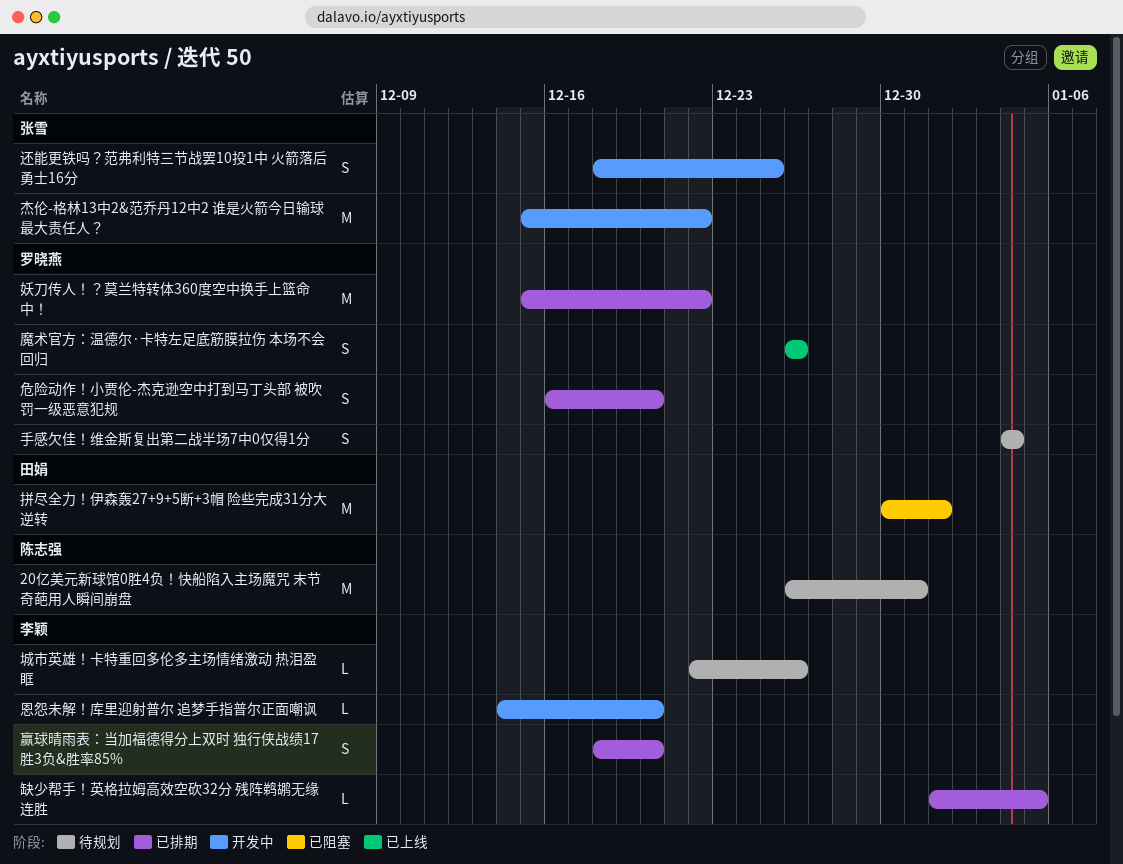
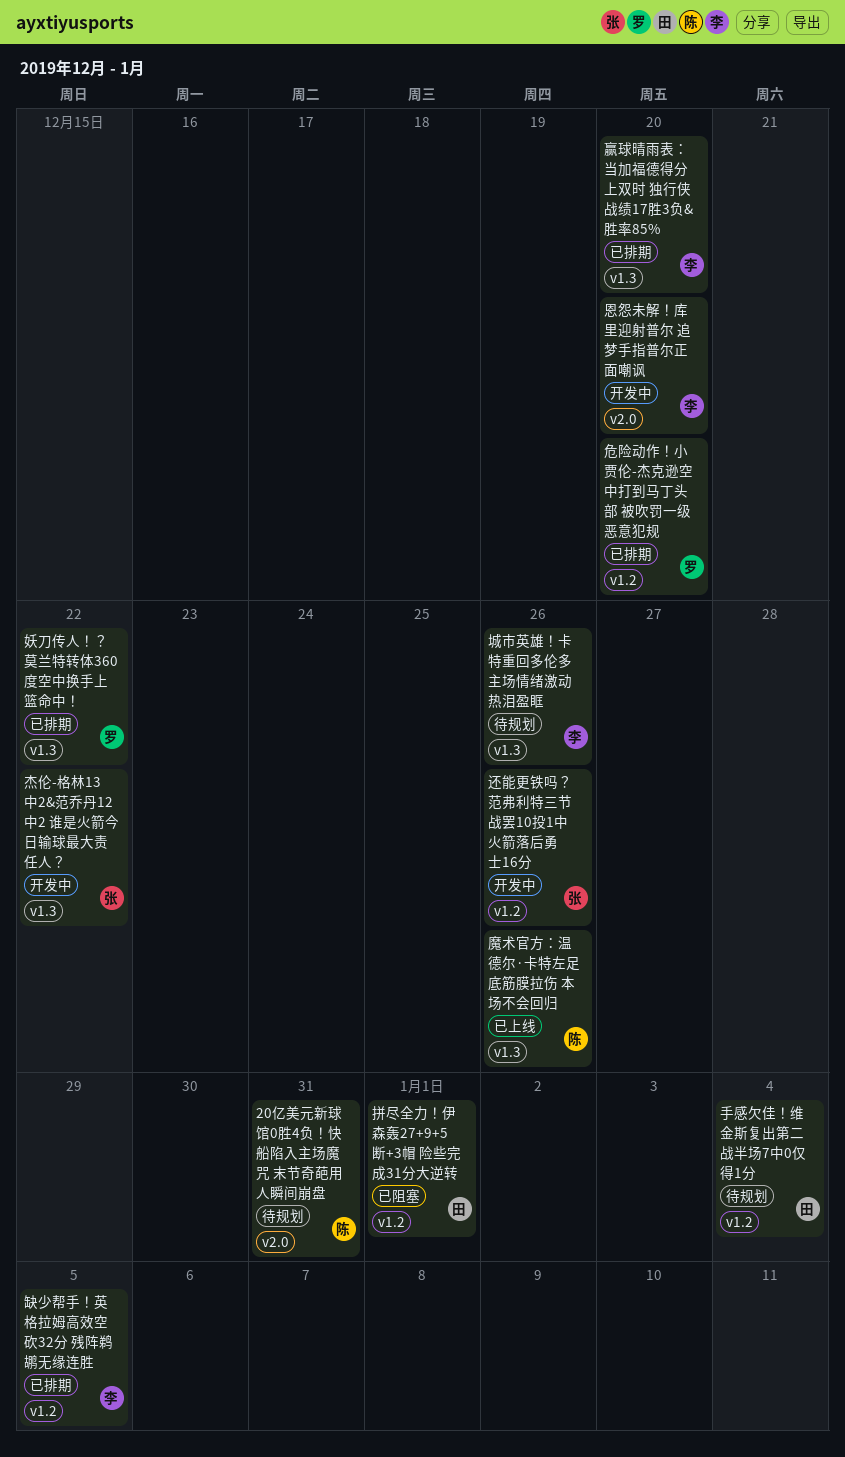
手感欠佳！维金斯复出第二战半场7中0仅得1分, owner: 罗晓燕 -> 田娟
还能更铁吗？范弗利特三节战罢10投1中 火箭落后勇士16分, due: Dec 25 -> Dec 26
魔术官方：温德尔·卡特左足底筋膜拉伤 本场不会回归, owner: 罗晓燕 -> 陈志强

